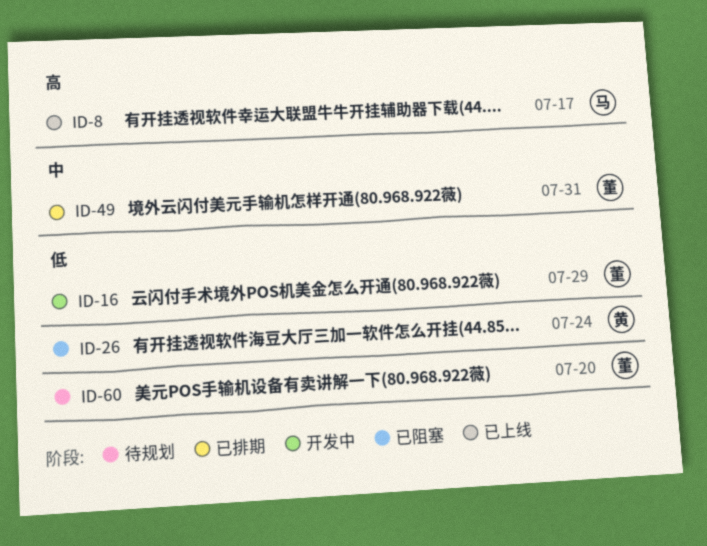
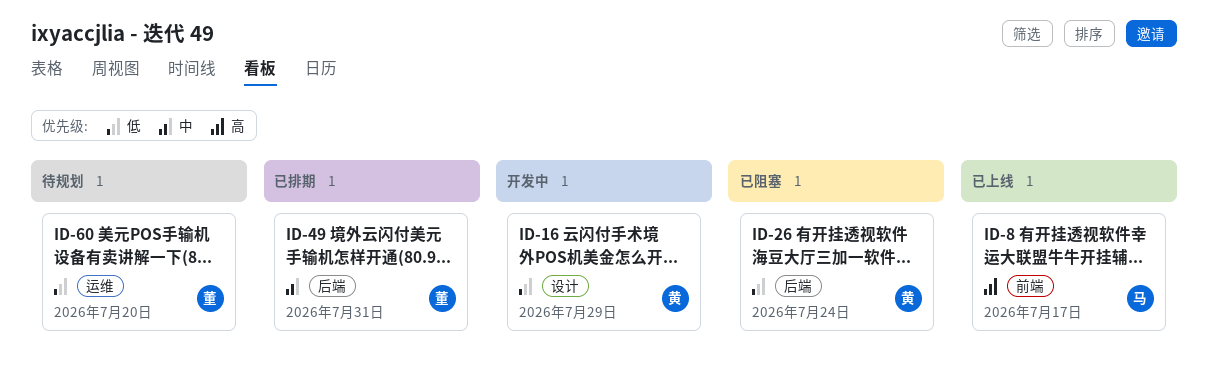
ID-16, owner: 董 -> 黄

